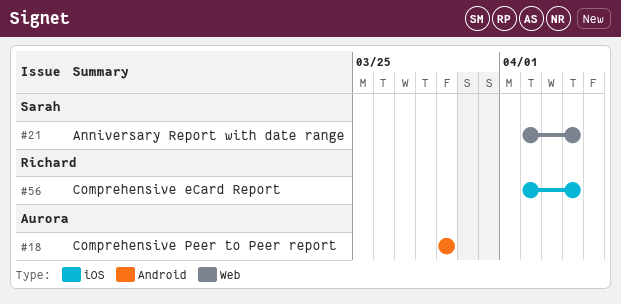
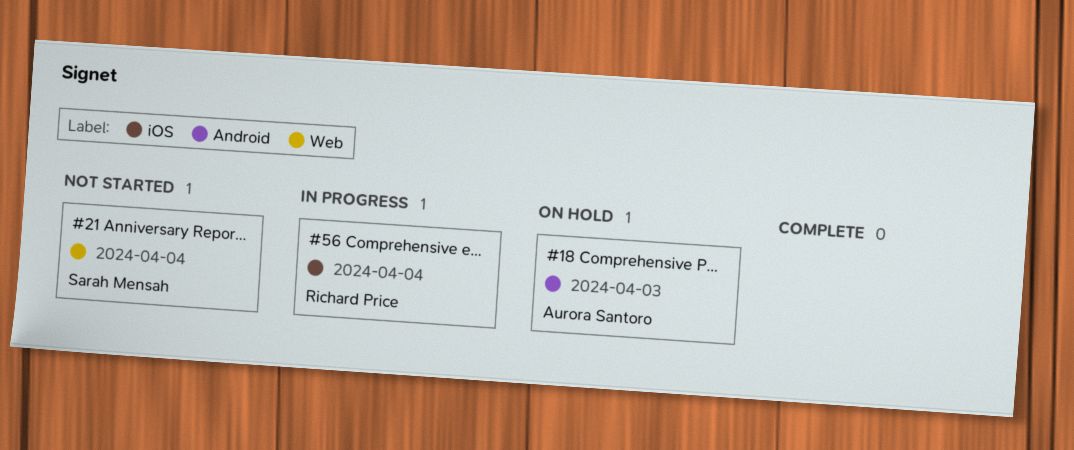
#18, due: Mar 29 -> Apr 3

